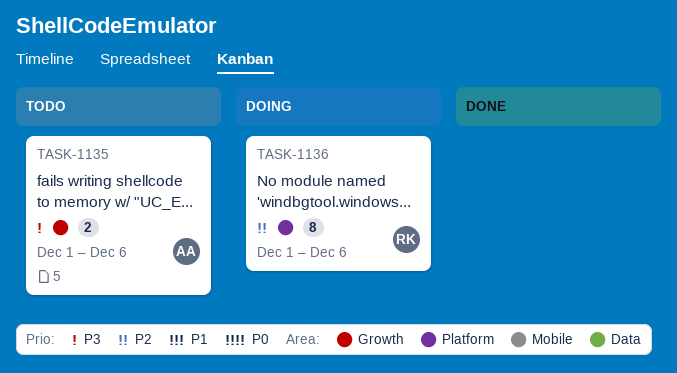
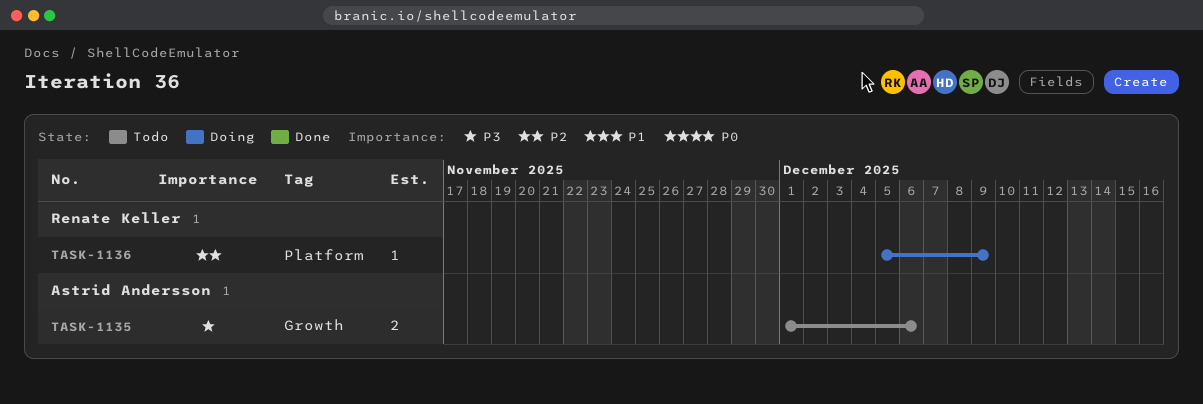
TASK-1136, estimate: 8 -> 1
TASK-1136, start: Dec 1 -> Dec 5
TASK-1136, due: Dec 6 -> Dec 9

